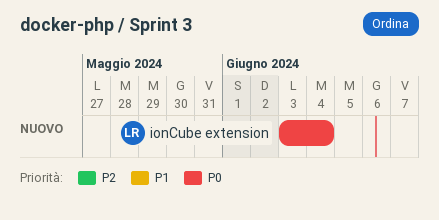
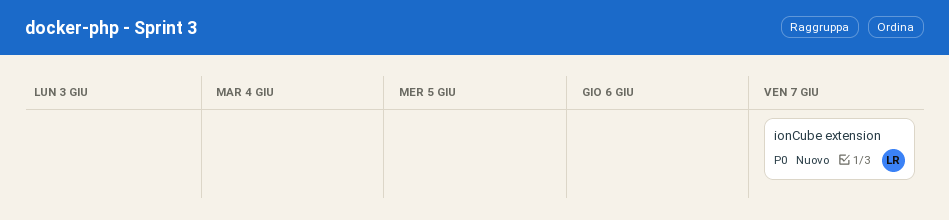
ionCube extension, due: Jun 4 -> Jun 7

